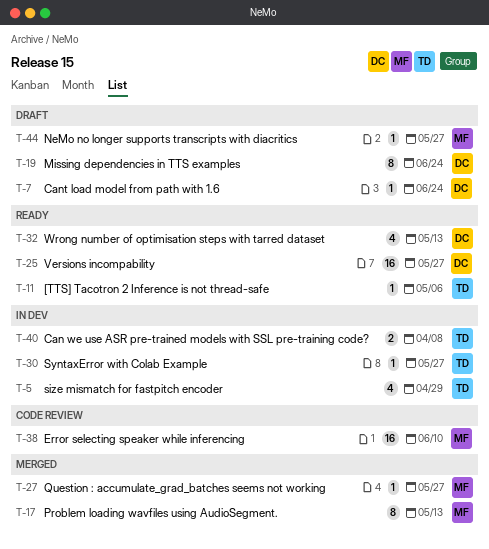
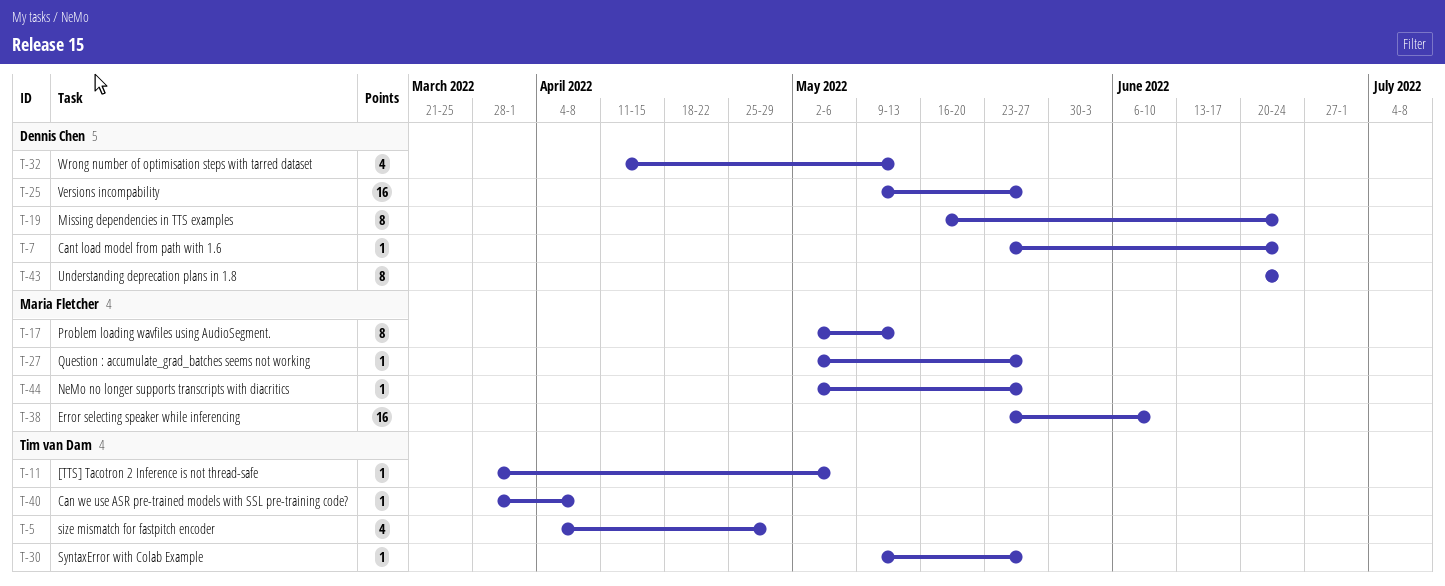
T-40, estimate: 2 -> 1
T-43: none -> present

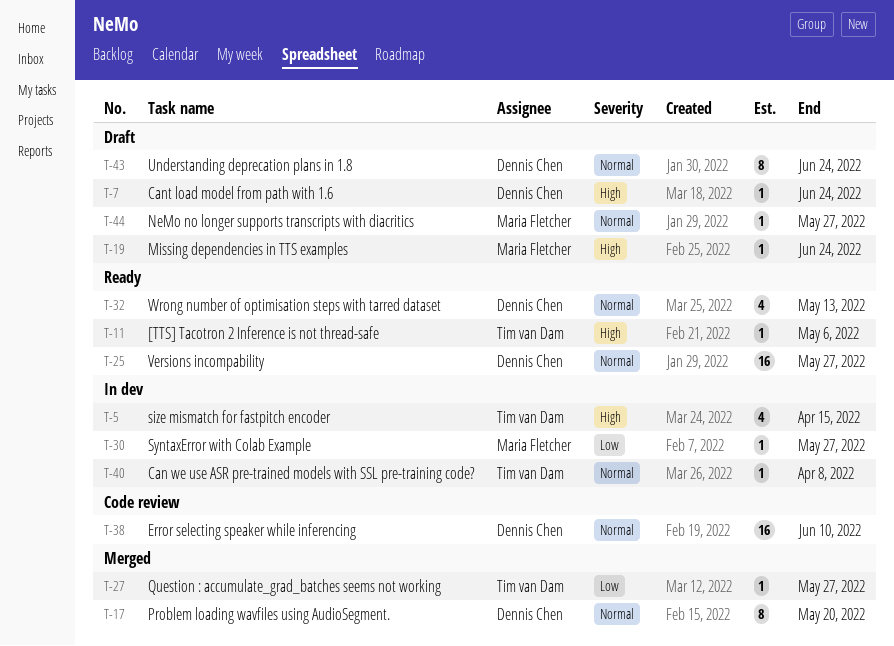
T-5, due: Apr 29 -> Apr 15
T-17, owner: Maria Fletcher -> Dennis Chen
T-17, due: May 13 -> May 20
T-19, owner: Dennis Chen -> Maria Fletcher
T-19, estimate: 8 -> 1
T-27, owner: Maria Fletcher -> Tim van Dam
T-30, owner: Tim van Dam -> Maria Fletcher
T-38, owner: Maria Fletcher -> Dennis Chen

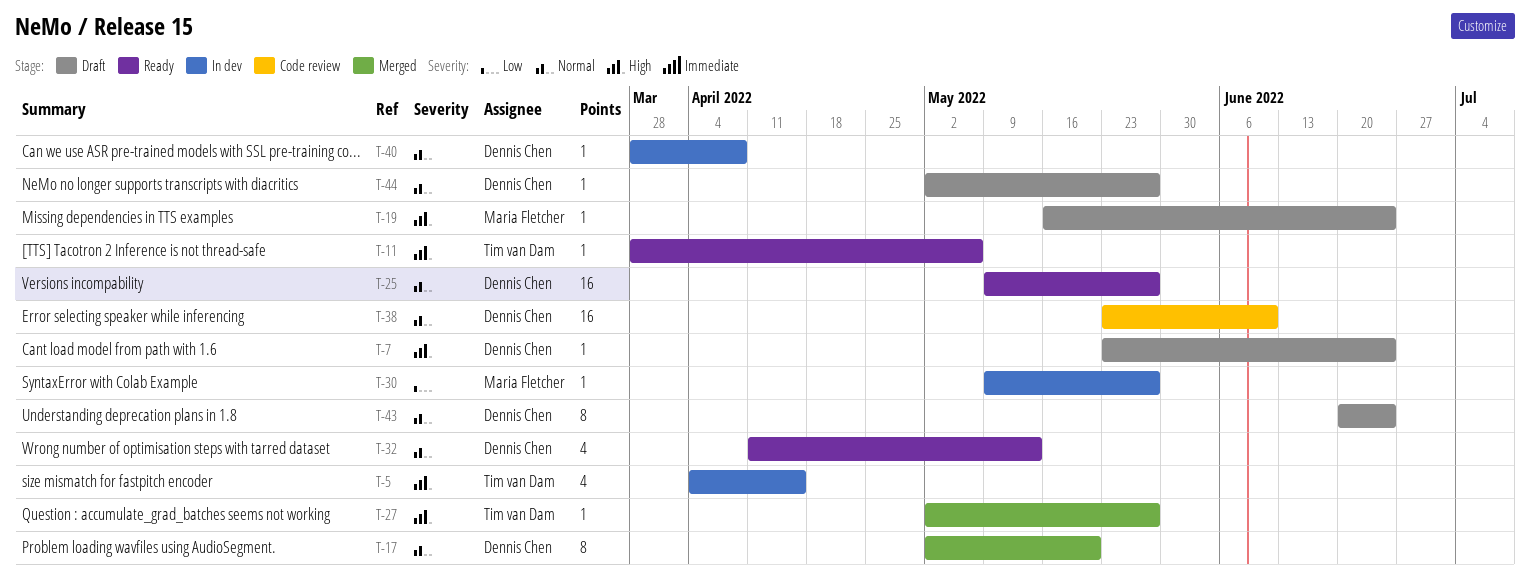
T-27, priority: Low -> High
T-40, owner: Tim van Dam -> Dennis Chen
T-44, owner: Maria Fletcher -> Dennis Chen

